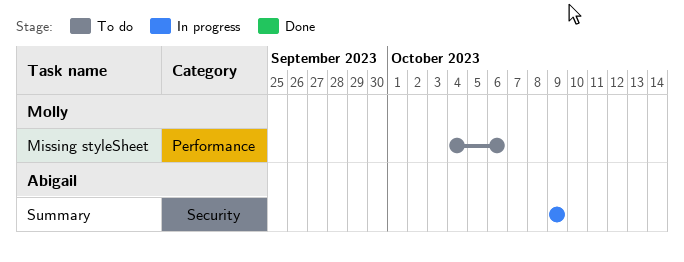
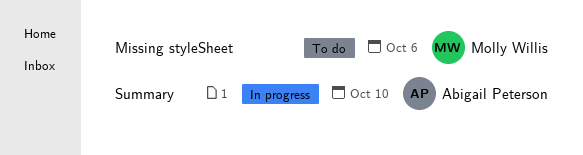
Summary, due: Oct 9 -> Oct 10

